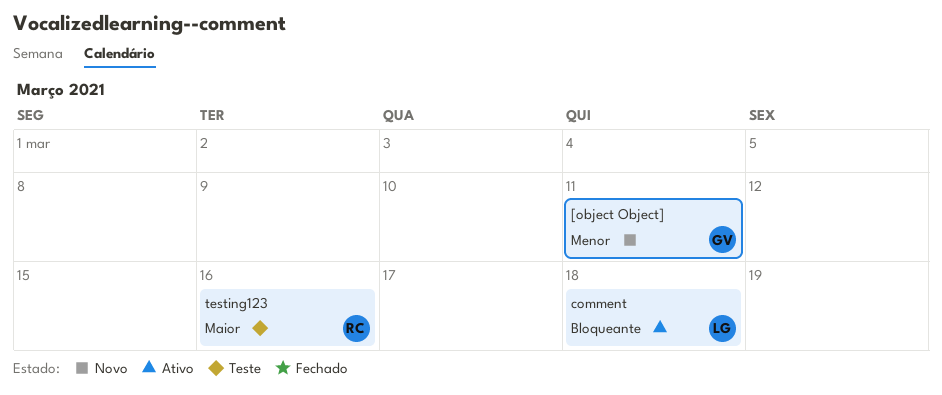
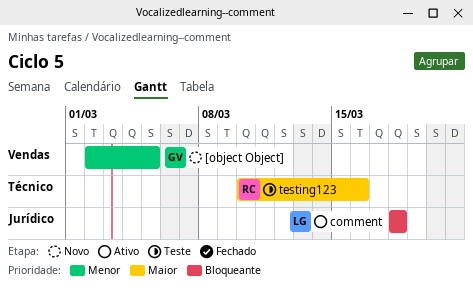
[object Object], due: Mar 11 -> Mar 5

